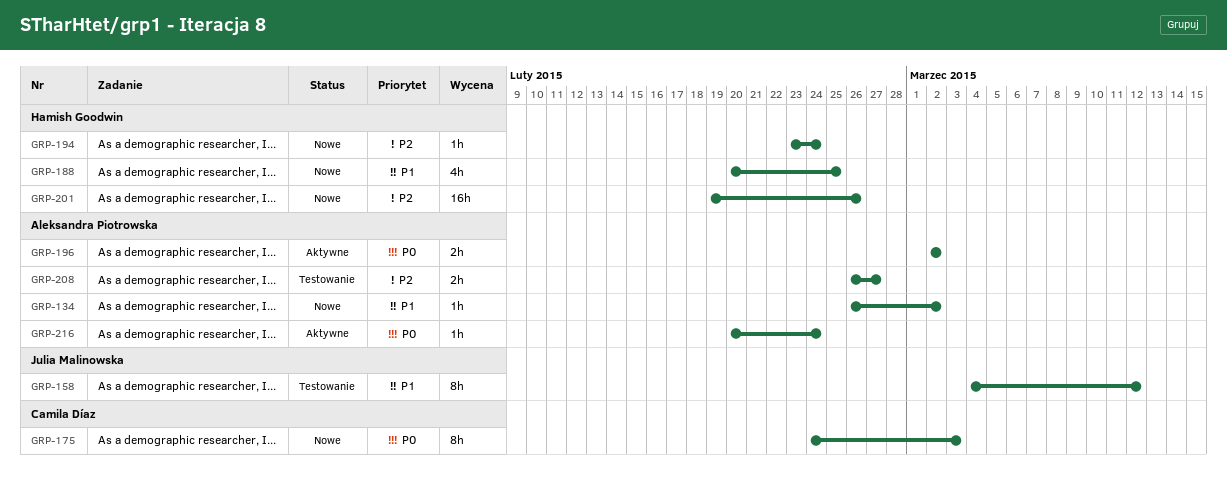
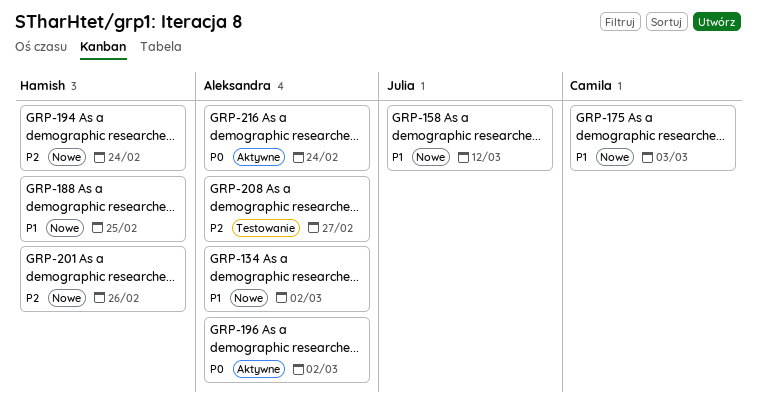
GRP-158, status: Testowanie -> Nowe
GRP-175, priority: P0 -> P1

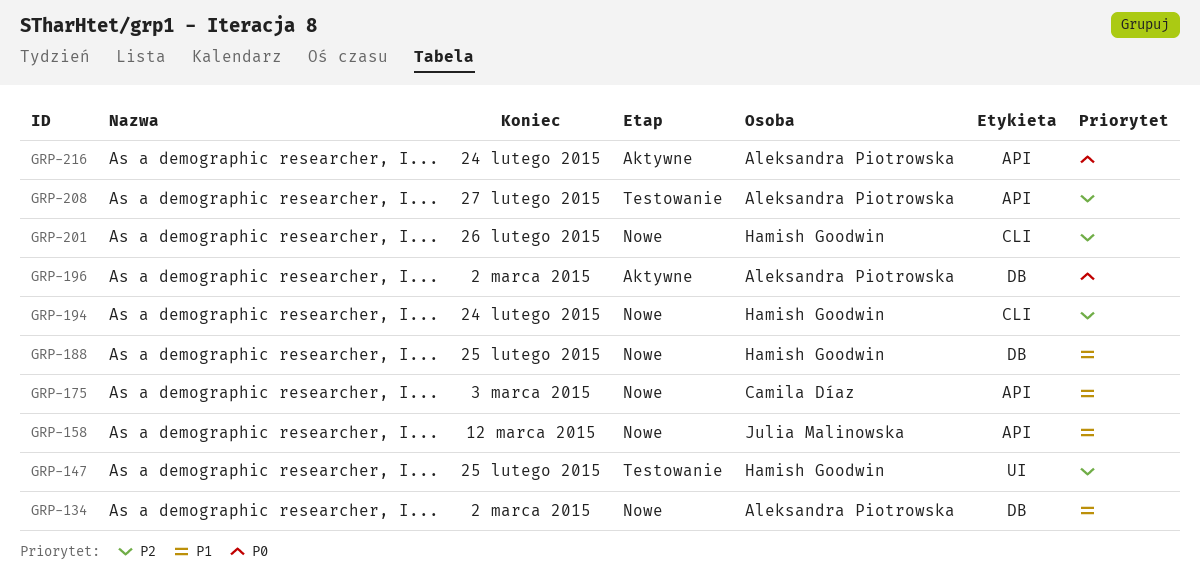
GRP-147: none -> present

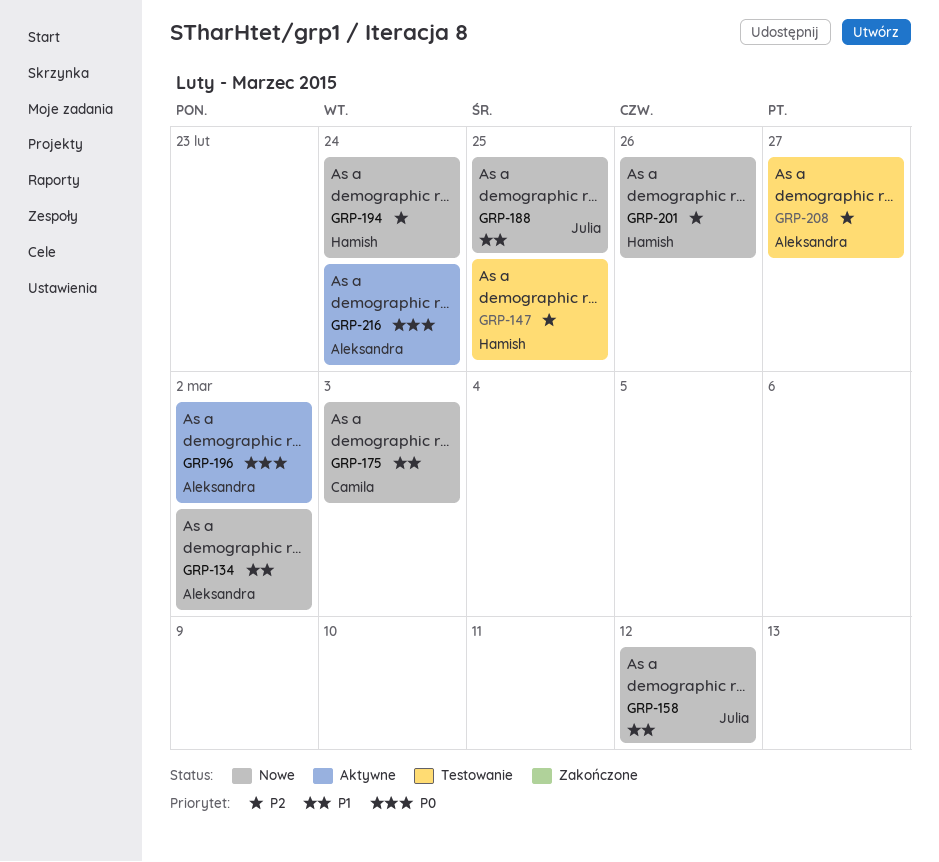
GRP-188, owner: Hamish Goodwin -> Julia Malinowska

